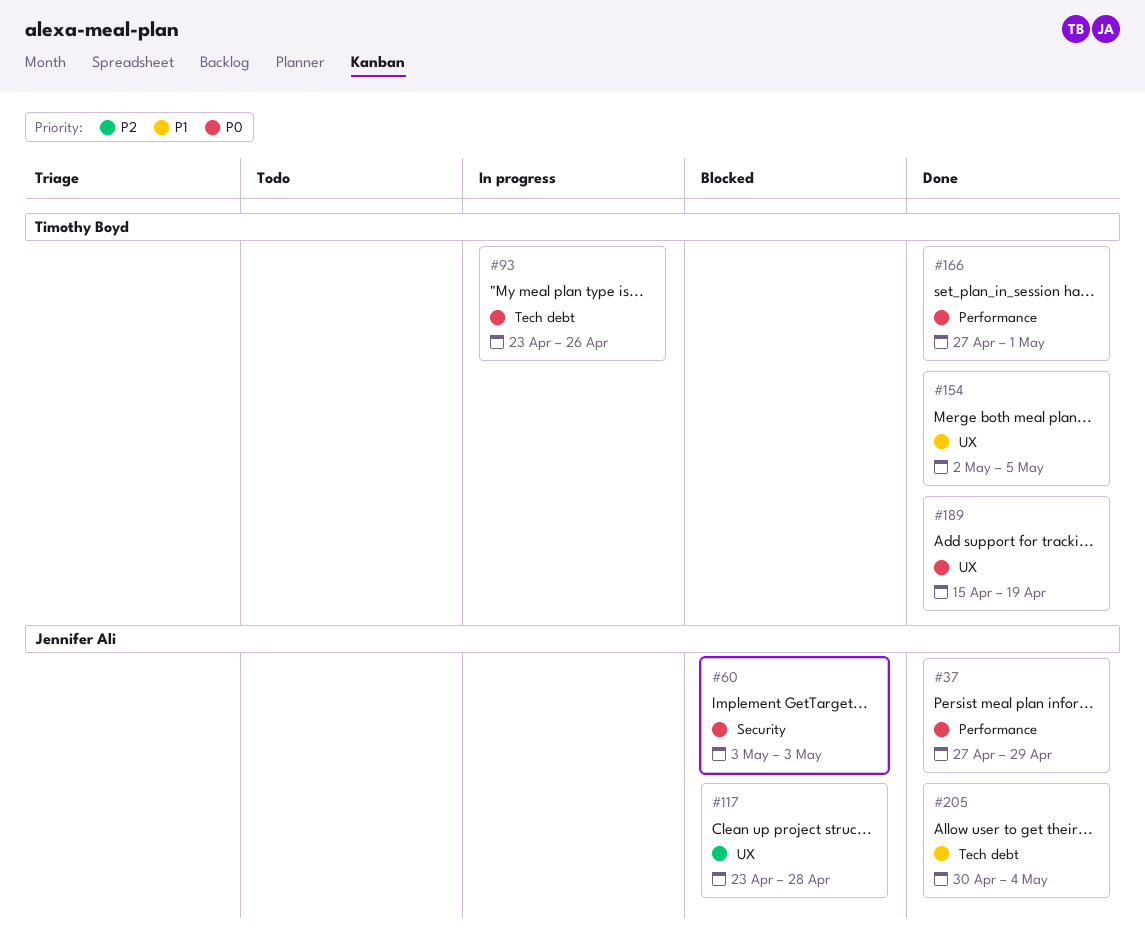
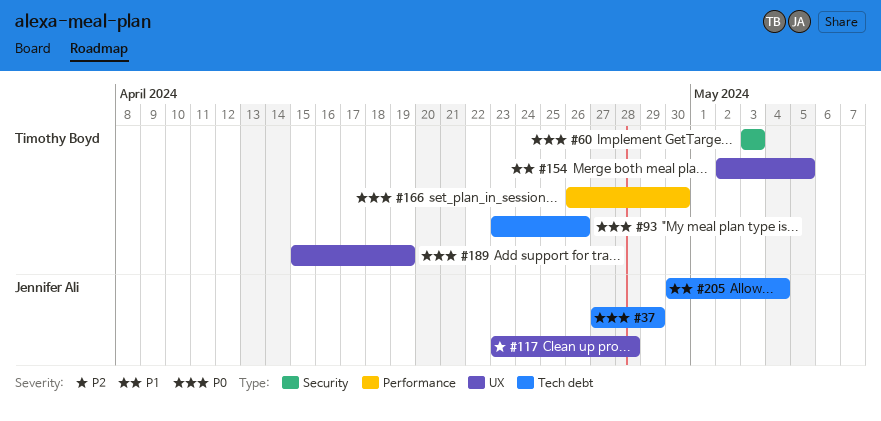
#37, label: Performance -> Tech debt
#60, owner: Jennifer Ali -> Timothy Boyd
#166, start: Apr 27 -> Apr 26
#166, due: May 1 -> Apr 30

